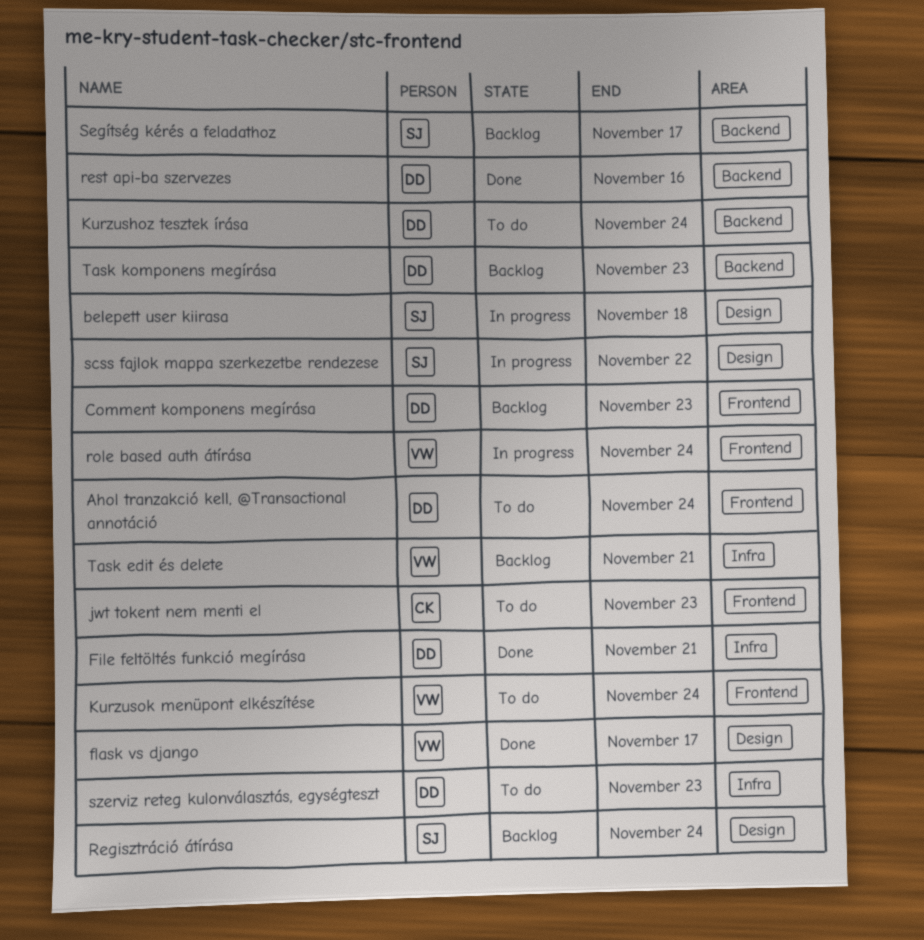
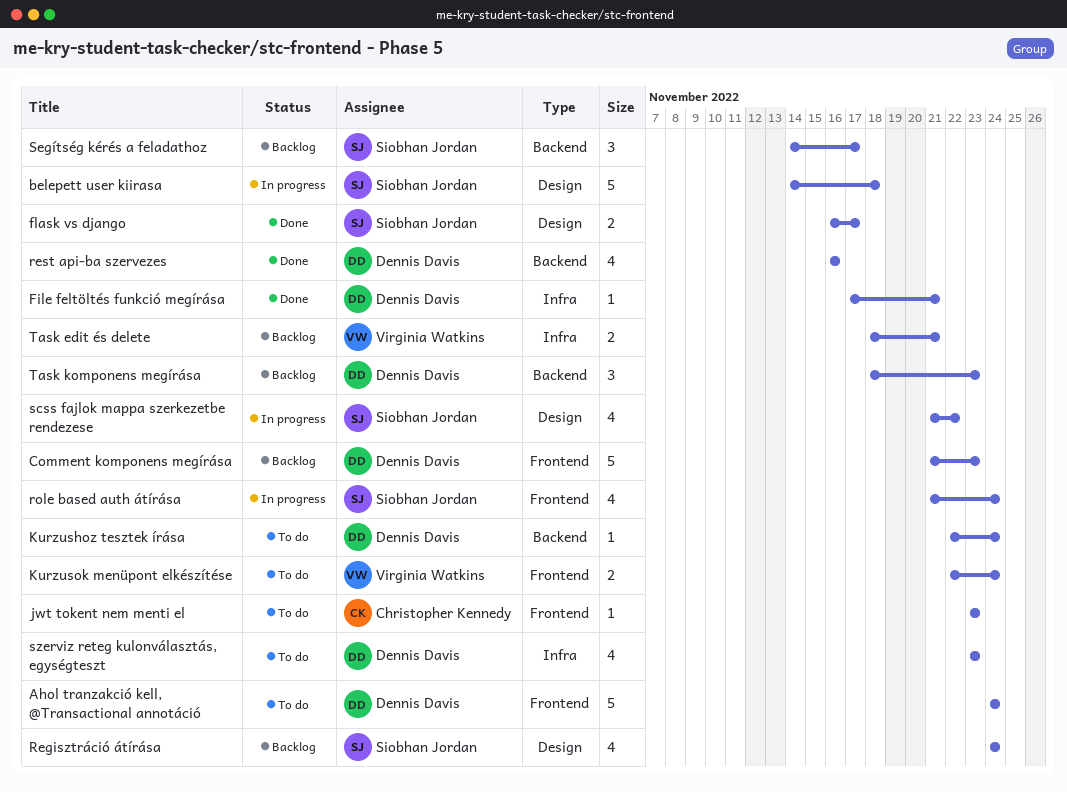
flask vs django, owner: Virginia Watkins -> Siobhan Jordan
role based auth átírása, owner: Virginia Watkins -> Siobhan Jordan

